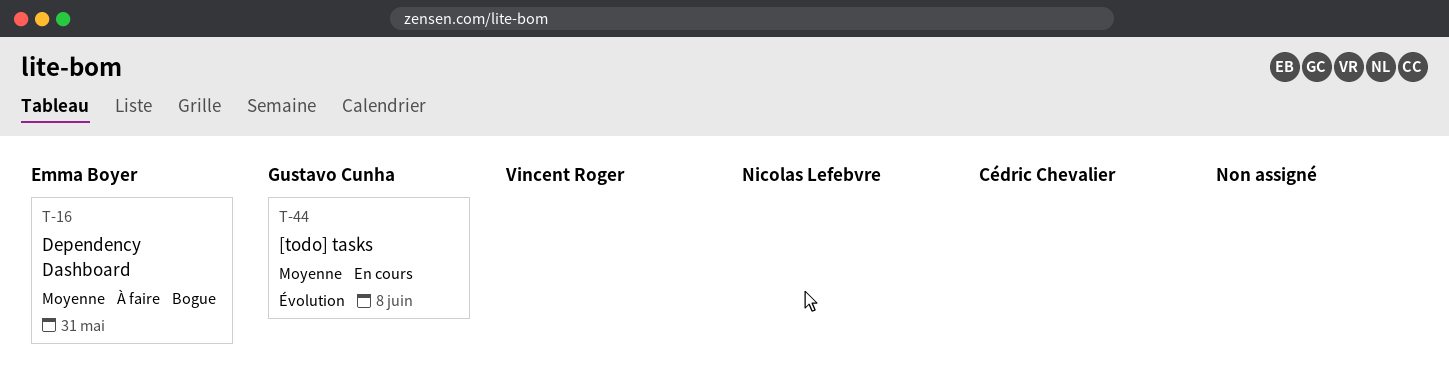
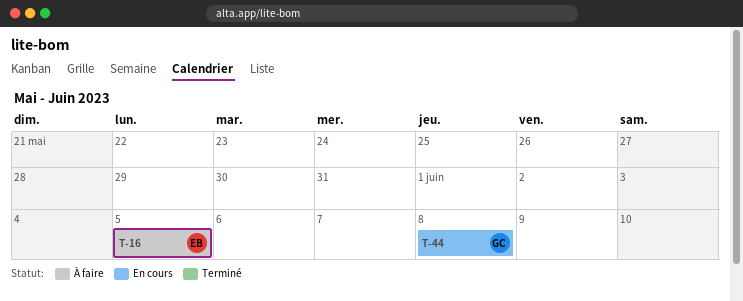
T-16, due: May 31 -> Jun 5

